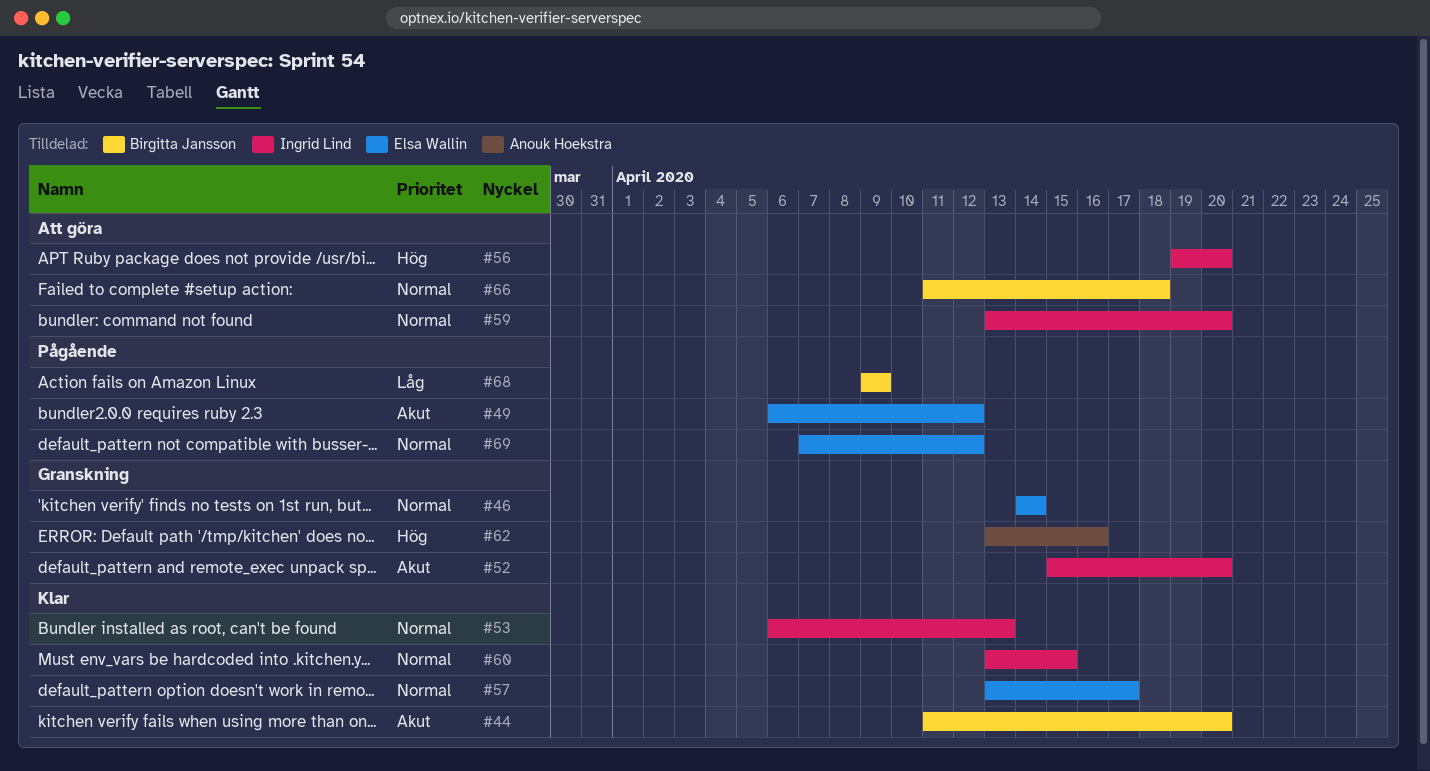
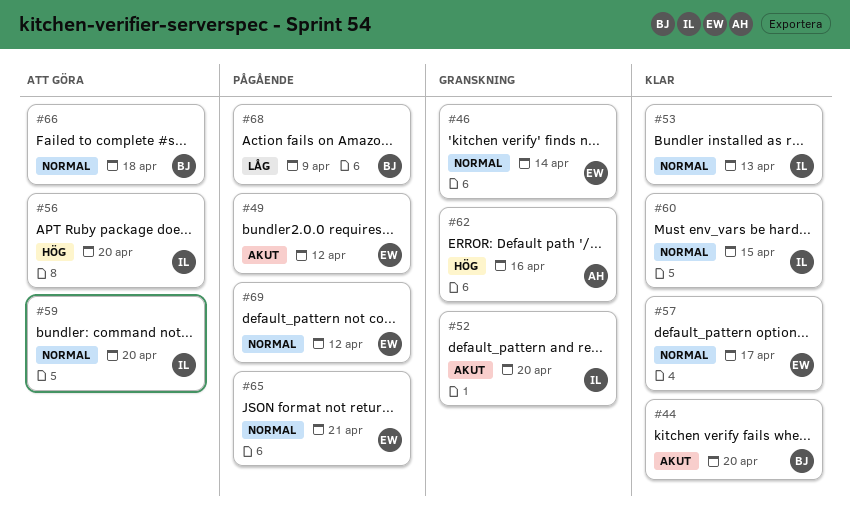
#65: none -> present

